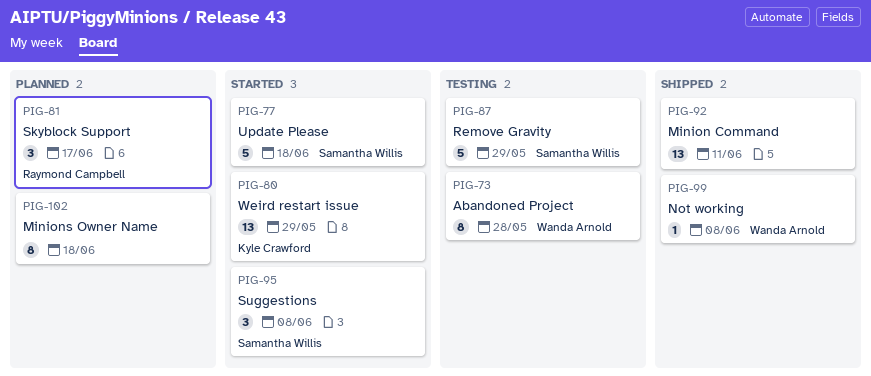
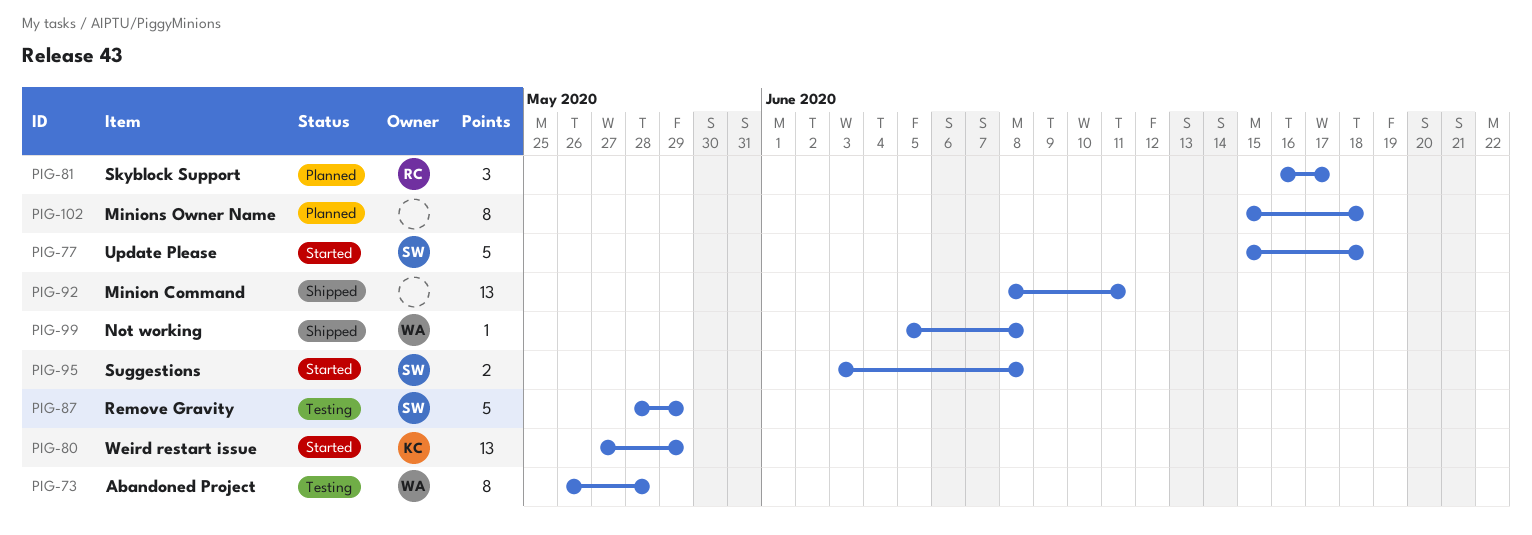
PIG-95, estimate: 3 -> 2

